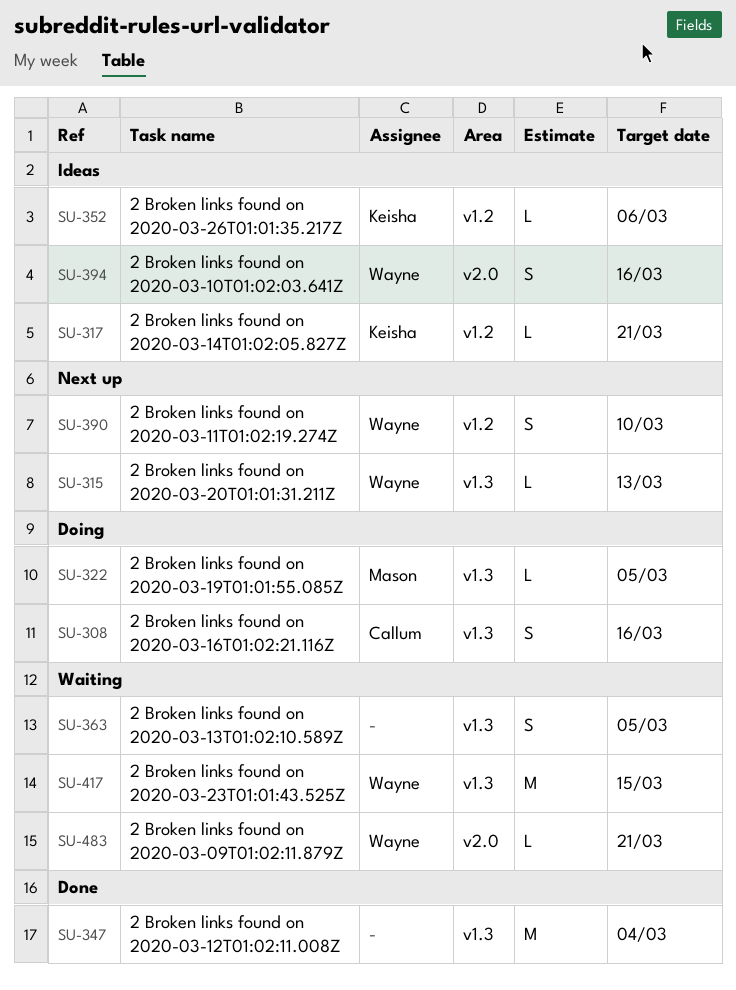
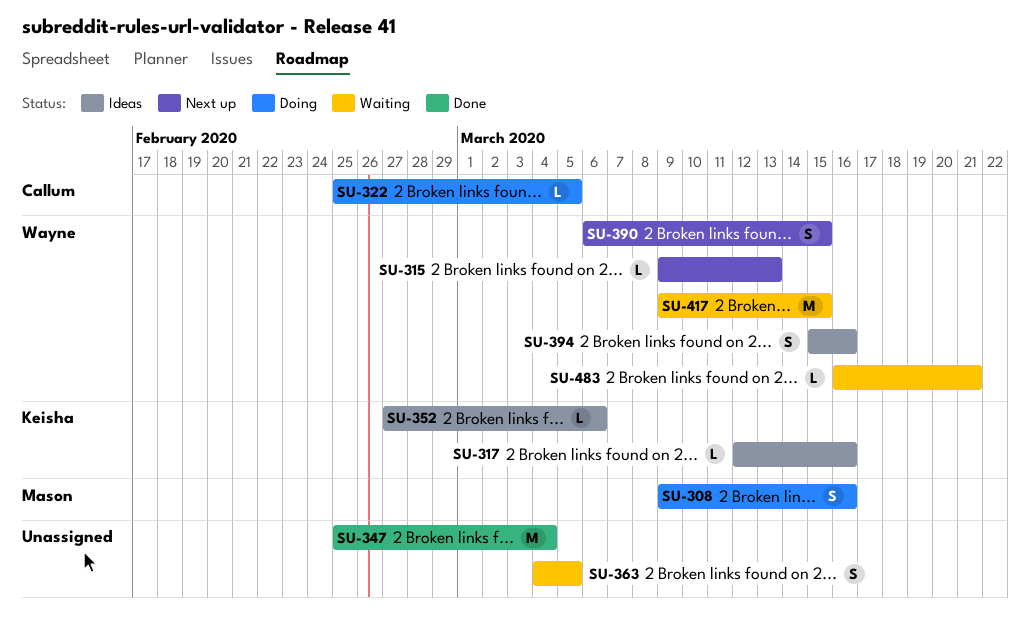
SU-308, owner: Callum -> Mason
SU-317, due: Mar 21 -> Mar 16
SU-322, owner: Mason -> Callum
SU-390, due: Mar 10 -> Mar 15

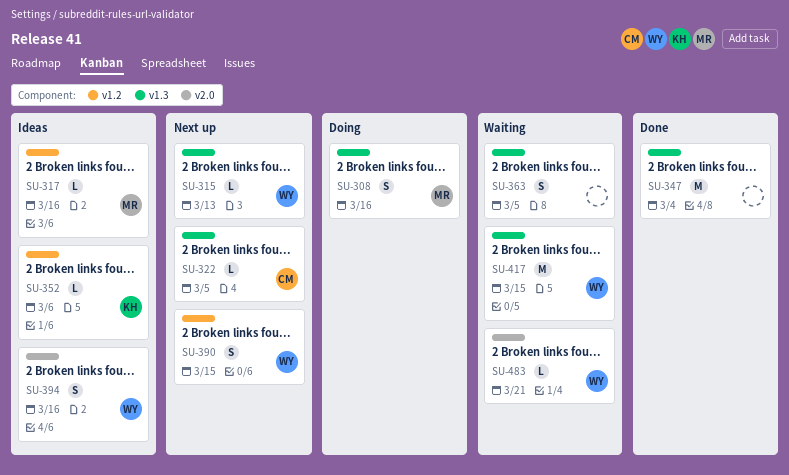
SU-317, owner: Keisha -> Mason
SU-322, status: Doing -> Next up

